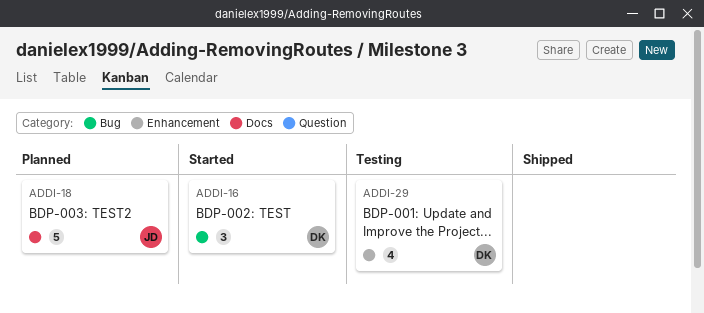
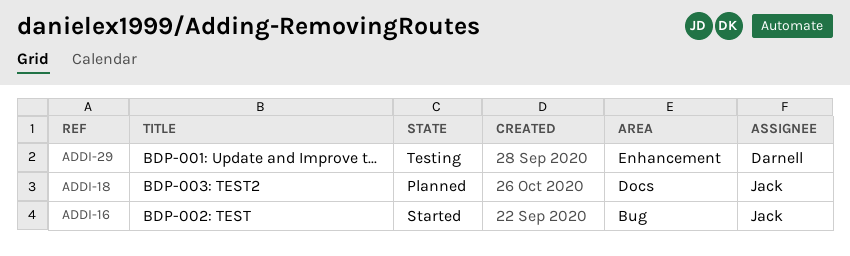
ADDI-16, owner: Darnell -> Jack

